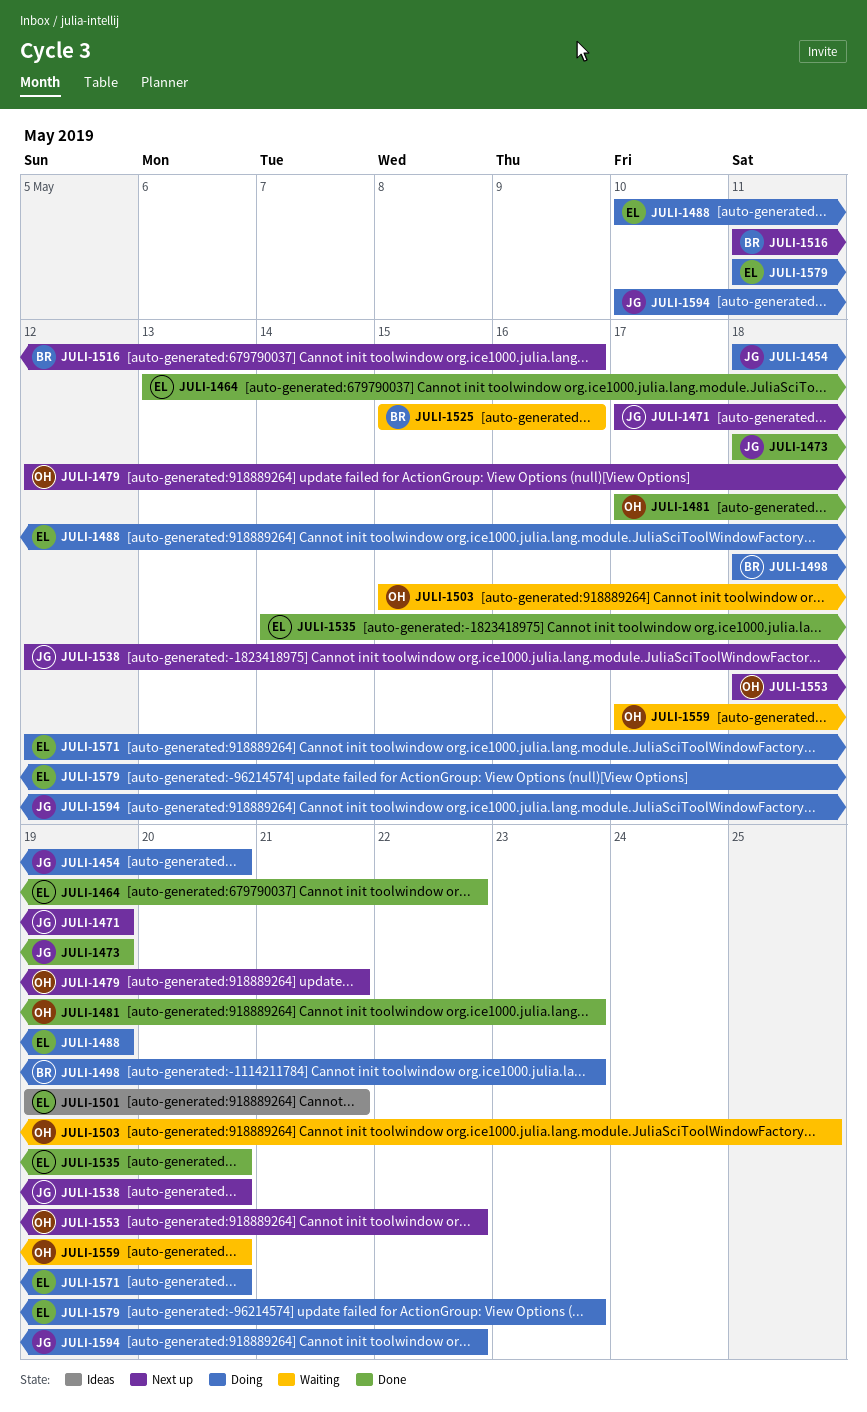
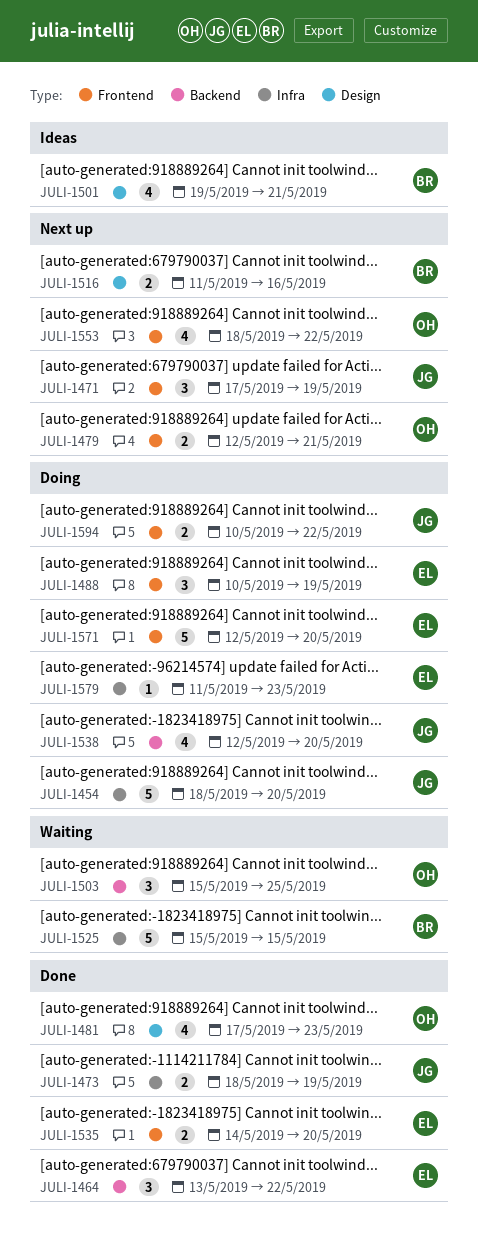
JULI-1498: present -> none
JULI-1501, owner: EL -> BR
JULI-1525, due: May 16 -> May 15
JULI-1538, status: Next up -> Doing
JULI-1559: present -> none

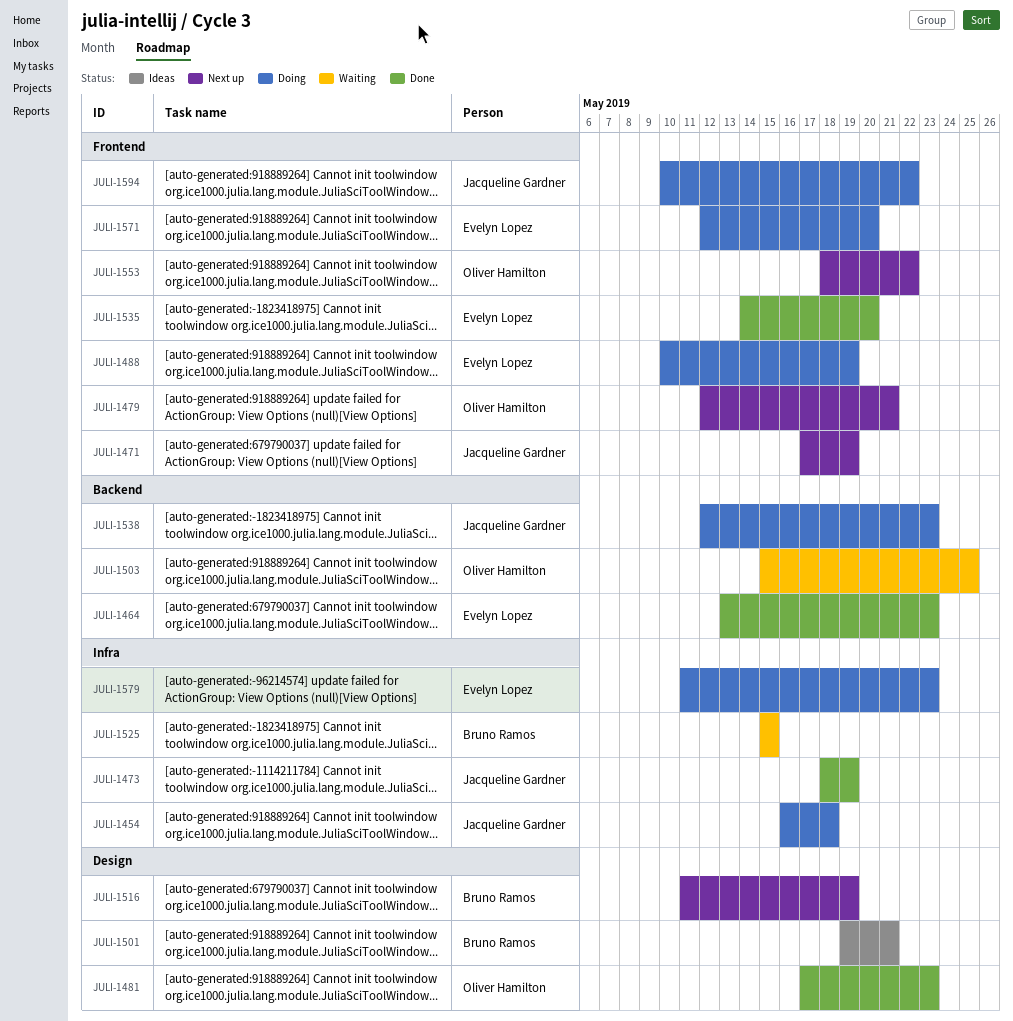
JULI-1454, start: May 18 -> May 16
JULI-1454, due: May 20 -> May 18
JULI-1464, due: May 22 -> May 23
JULI-1516, due: May 16 -> May 19
JULI-1538, due: May 20 -> May 23

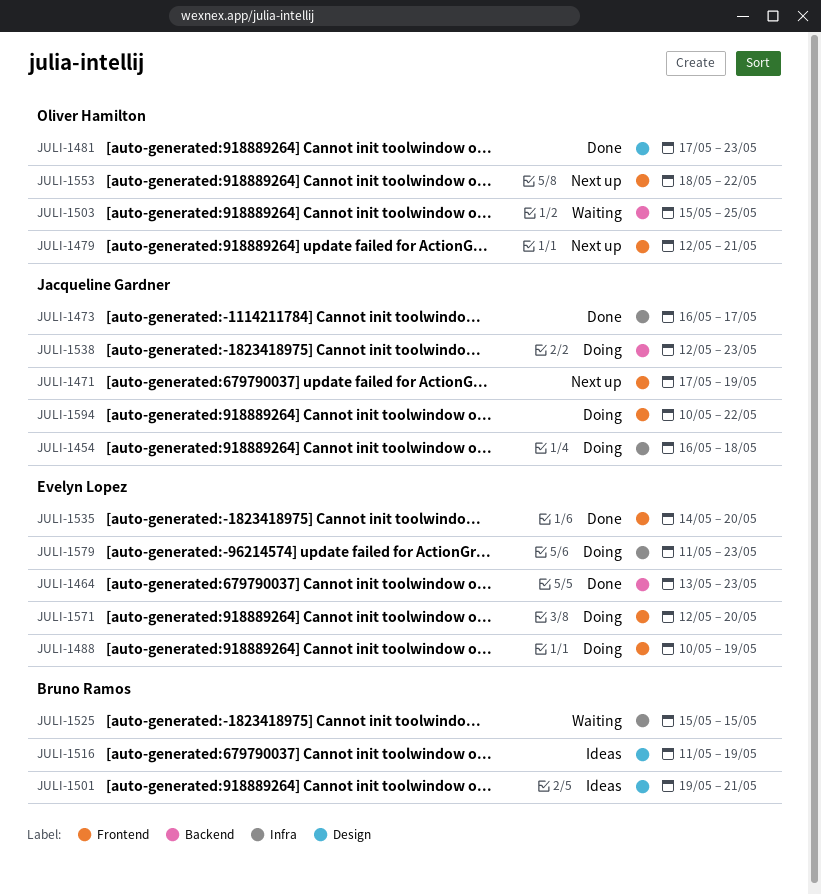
JULI-1473, start: May 18 -> May 16
JULI-1473, due: May 19 -> May 17
JULI-1516, status: Next up -> Ideas

